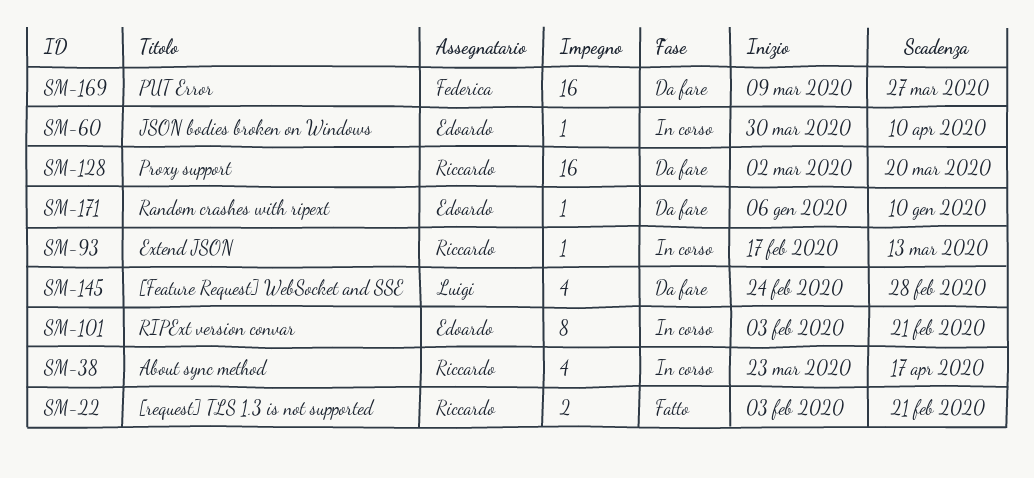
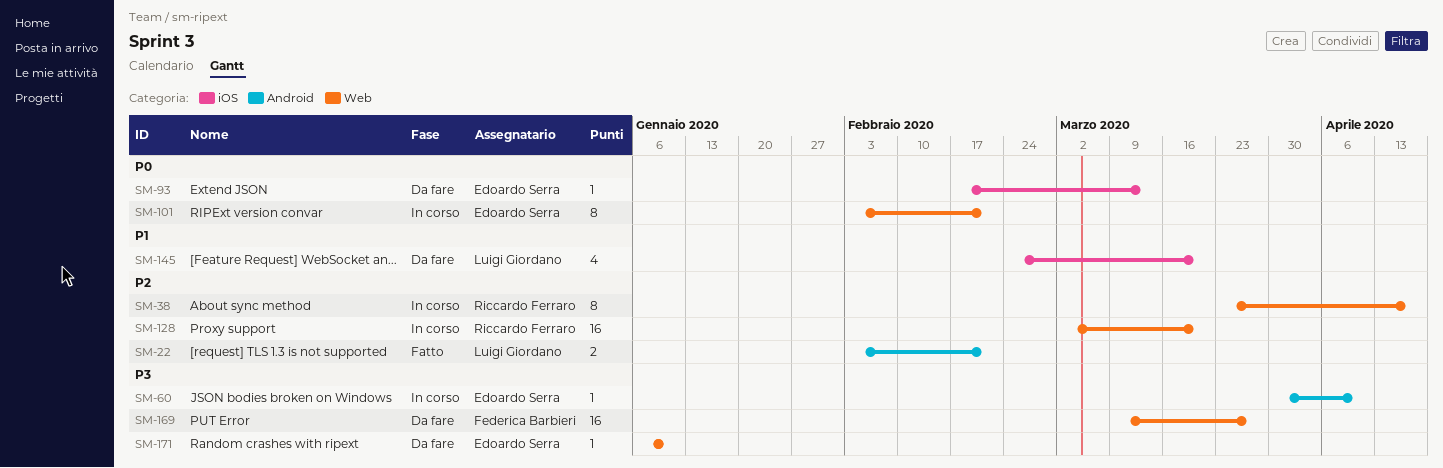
SM-22, owner: Riccardo Ferraro -> Luigi Giordano
SM-38, estimate: 4 -> 8
SM-93, status: In corso -> Da fare
SM-93, owner: Riccardo Ferraro -> Edoardo Serra
SM-128, status: Da fare -> In corso
SM-145, due: Feb 28 -> Mar 20

